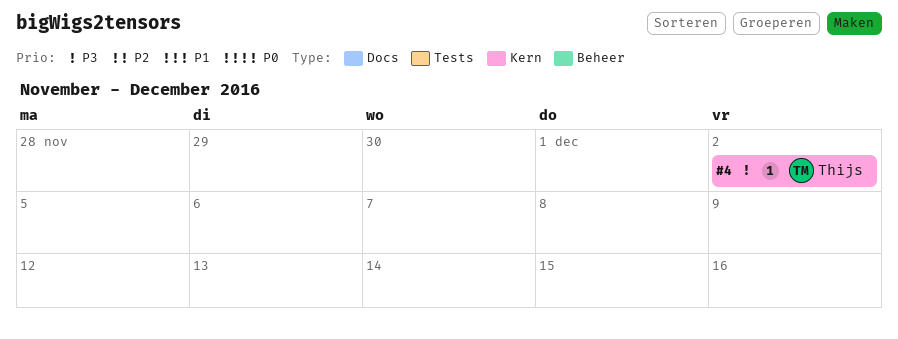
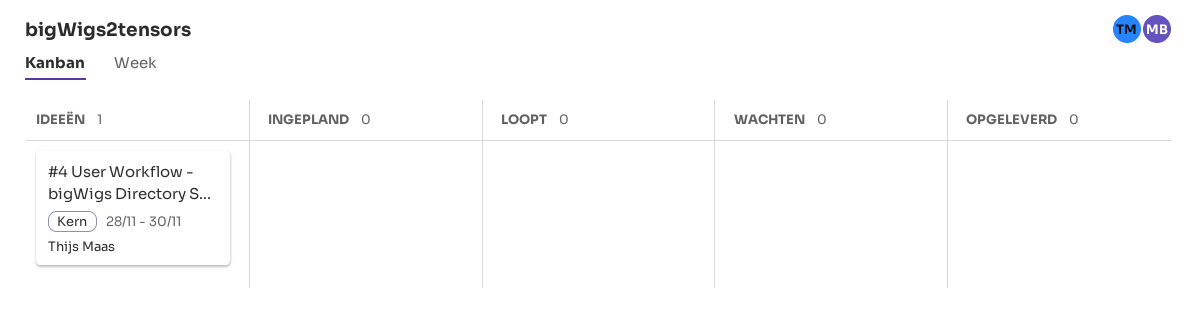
#4, due: Dec 2 -> Nov 30

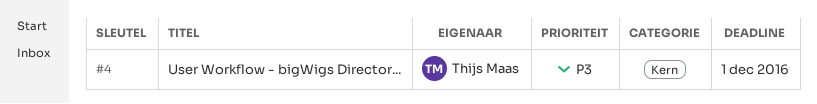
#4, due: Nov 30 -> Dec 1

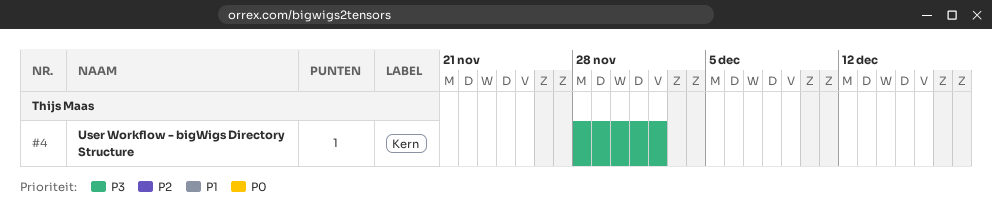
#4, due: Dec 1 -> Dec 2

